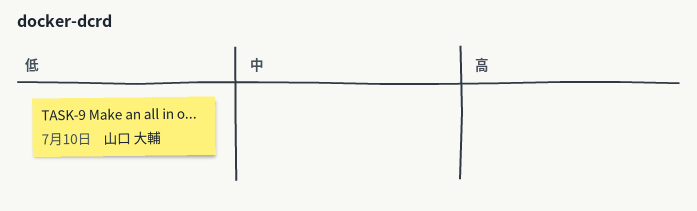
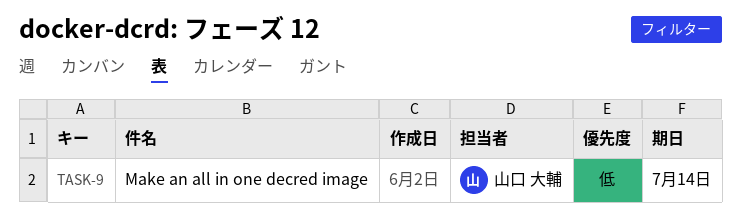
TASK-9, due: Jul 10 -> Jul 14

